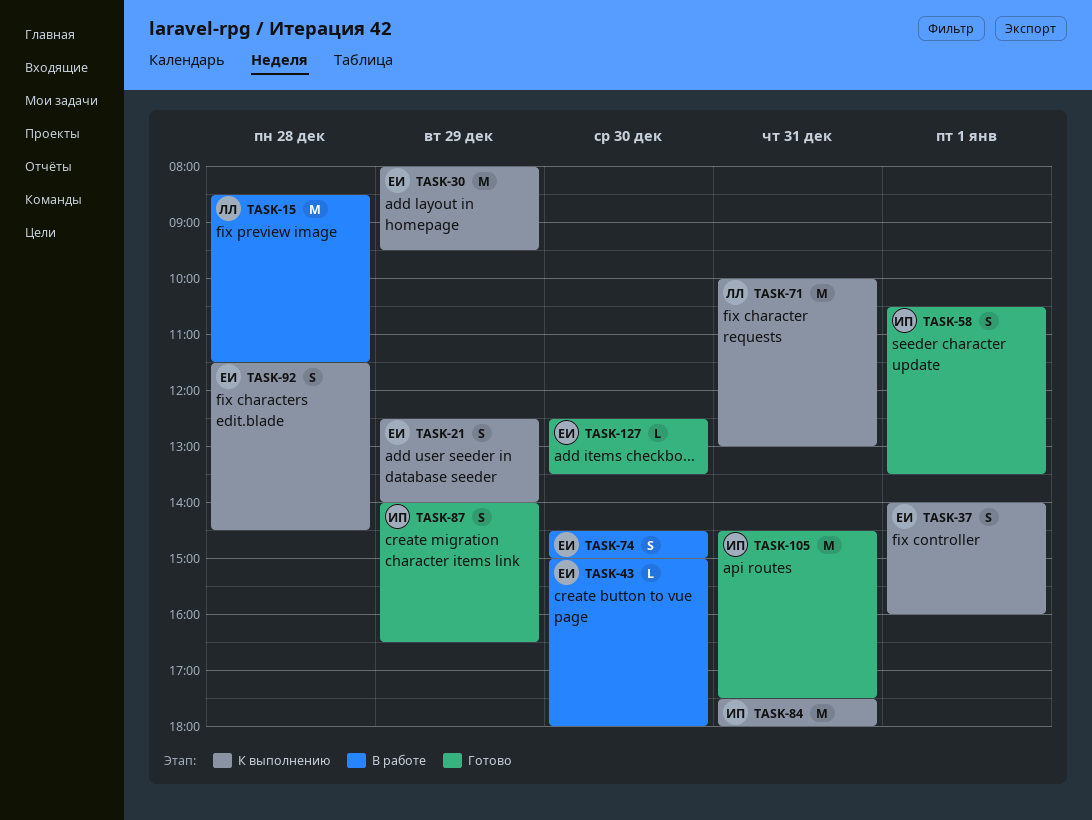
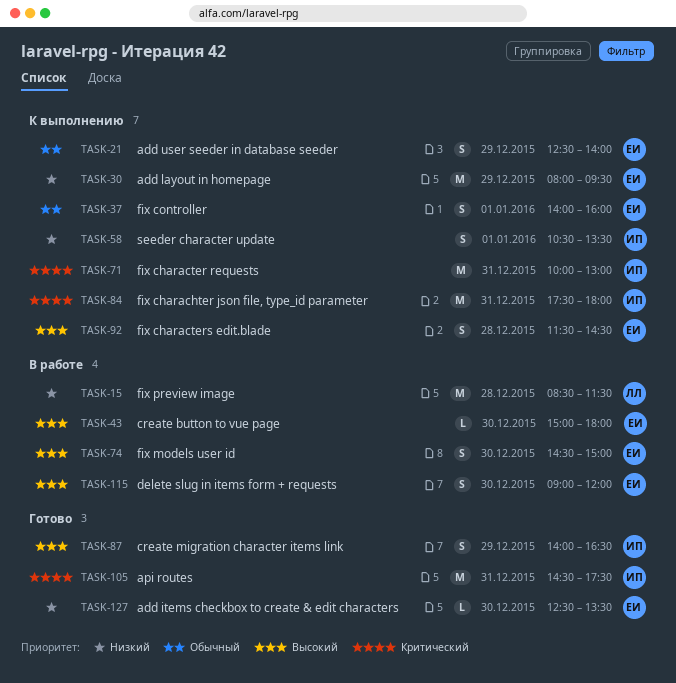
TASK-58, status: Готово -> К выполнению
TASK-71, owner: ЛЛ -> ИП
TASK-115: none -> present

